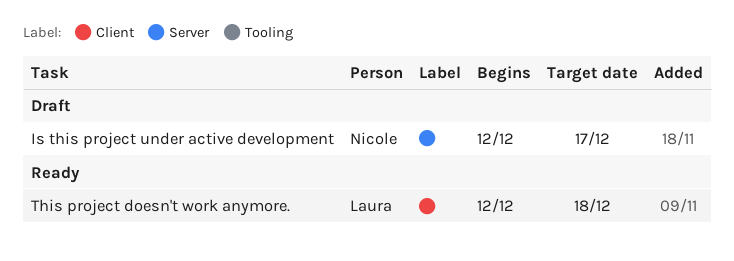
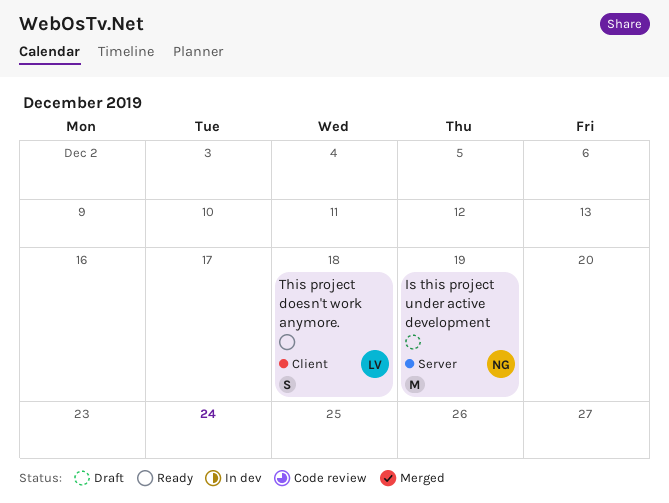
Is this project under active development, due: Dec 17 -> Dec 19

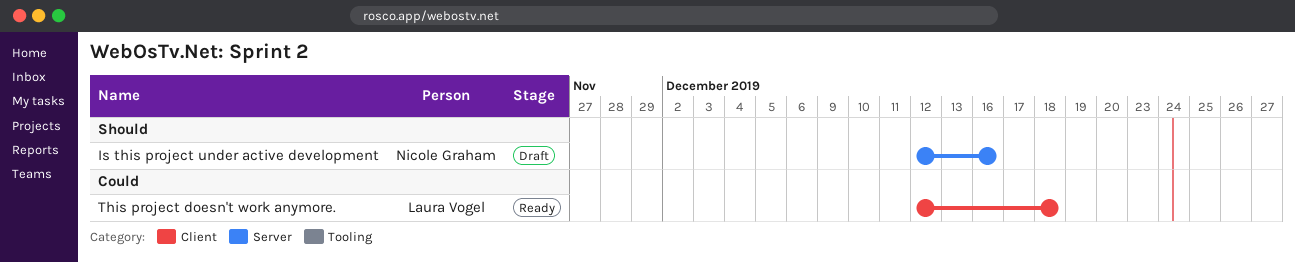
Is this project under active development, due: Dec 19 -> Dec 16

